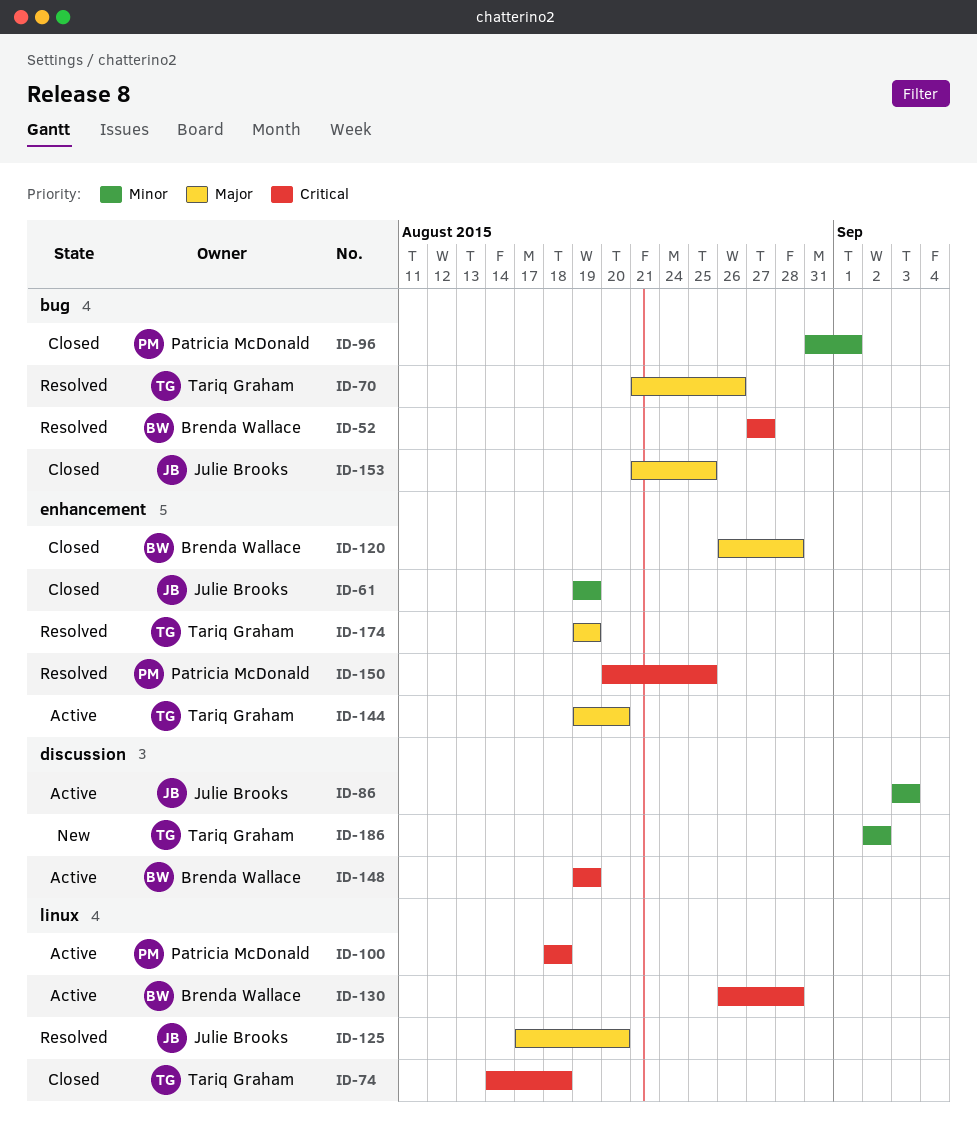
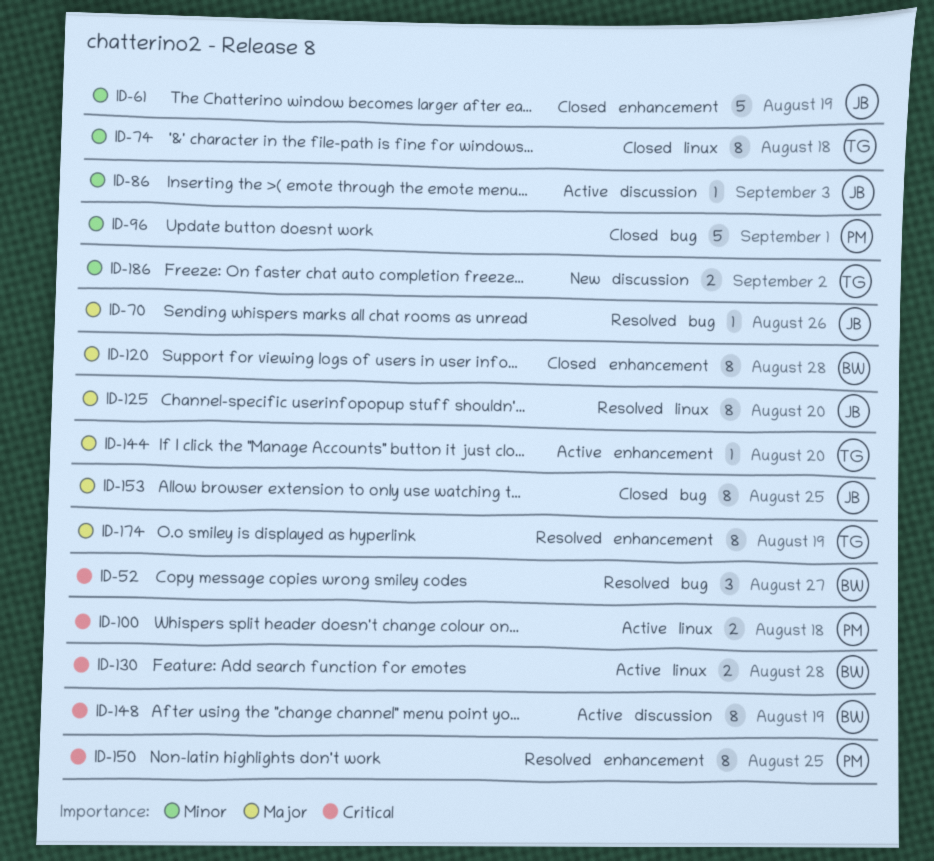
ID-70, owner: Tariq Graham -> Julie Brooks
ID-74, priority: Critical -> Minor

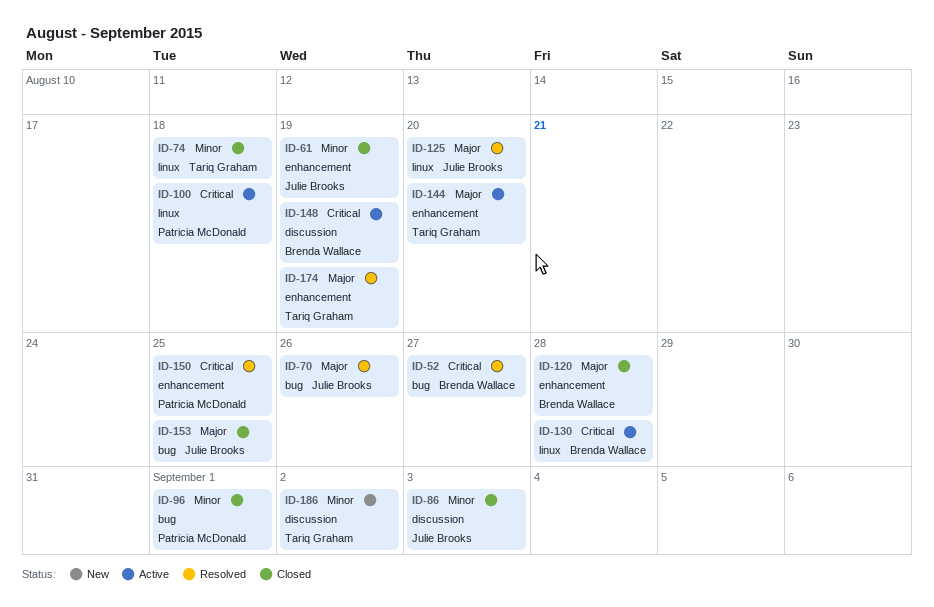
ID-86, status: Active -> Closed

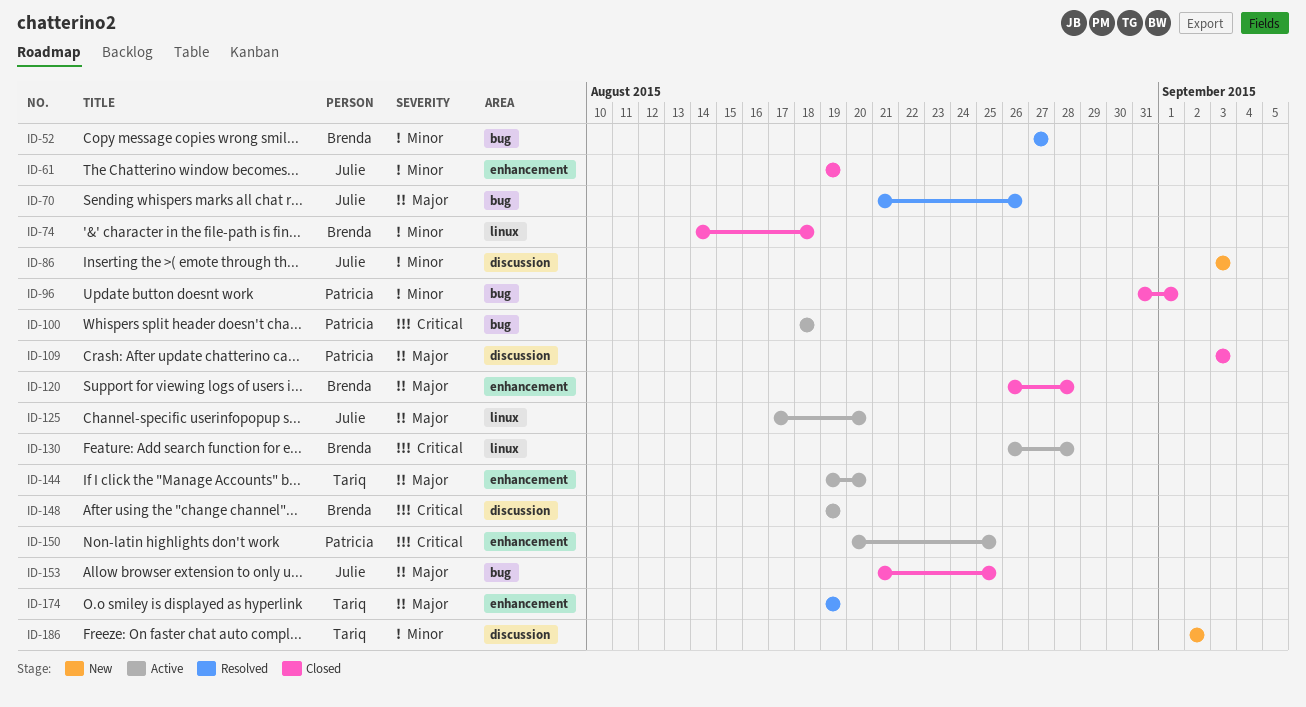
ID-52, priority: Critical -> Minor
ID-74, owner: Tariq Graham -> Brenda Wallace
ID-86, status: Closed -> New
ID-100, label: linux -> bug
ID-109: none -> present
ID-125, status: Resolved -> Active
ID-150, status: Resolved -> Active

